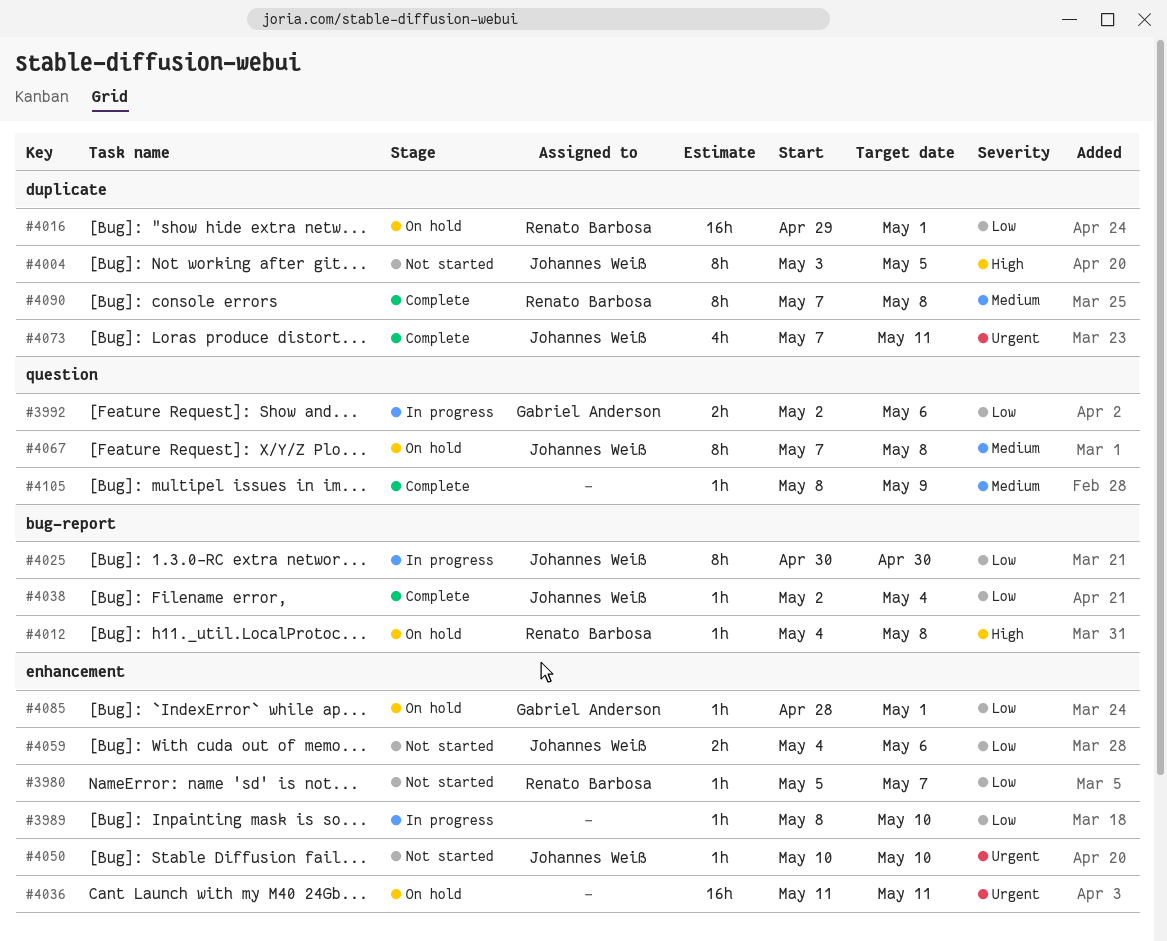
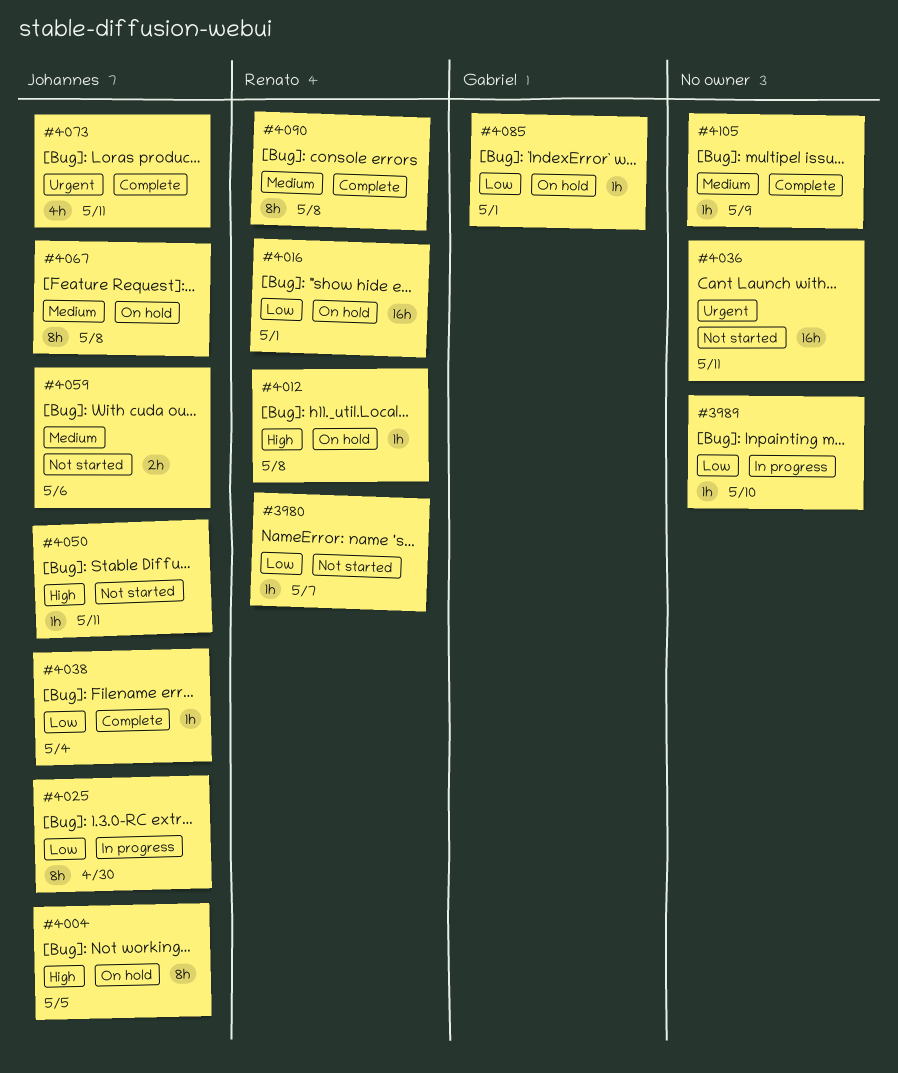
#3992: present -> none
#4004, status: Not started -> On hold
#4036, status: On hold -> Not started
#4050, priority: Urgent -> High
#4050, due: May 10 -> May 11
#4059, priority: Low -> Medium

